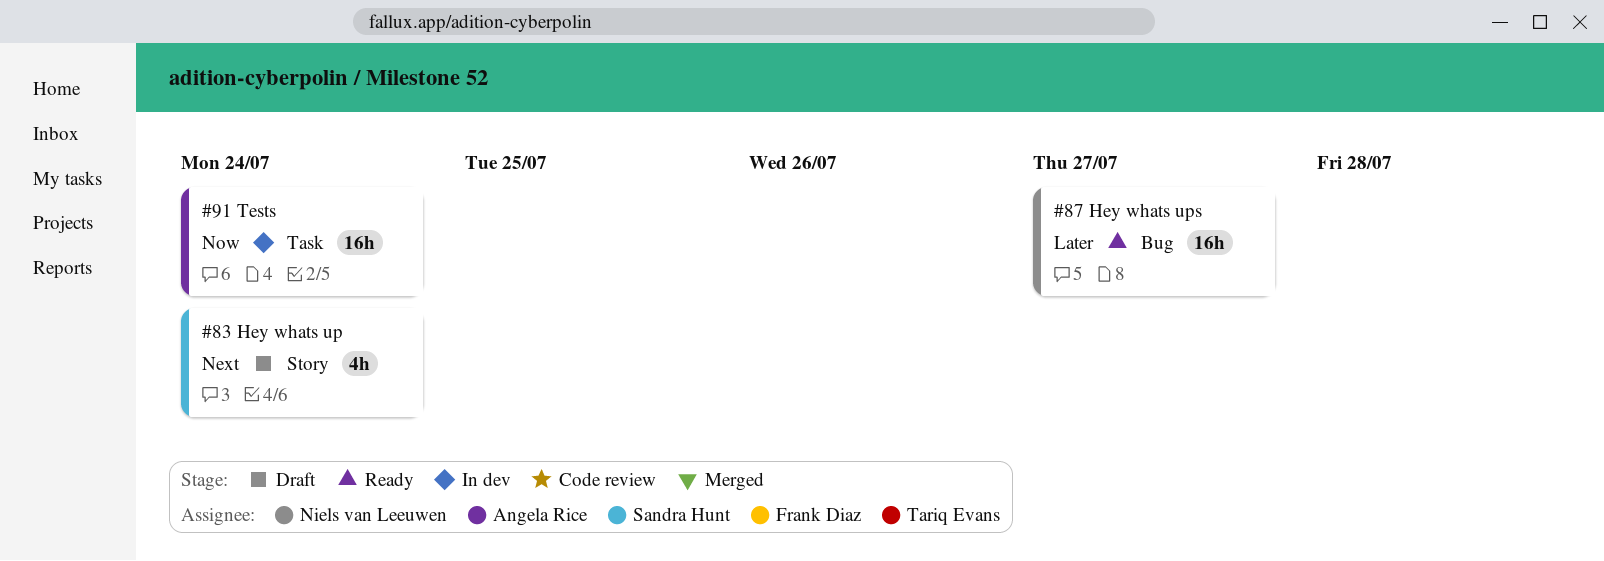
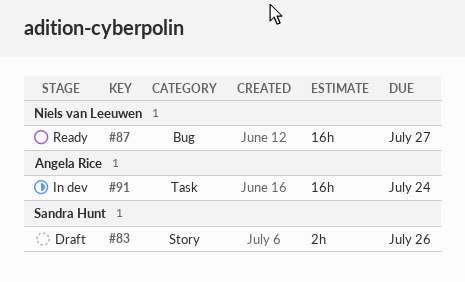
#83, estimate: 4h -> 2h
#83, due: Jul 24 -> Jul 26

